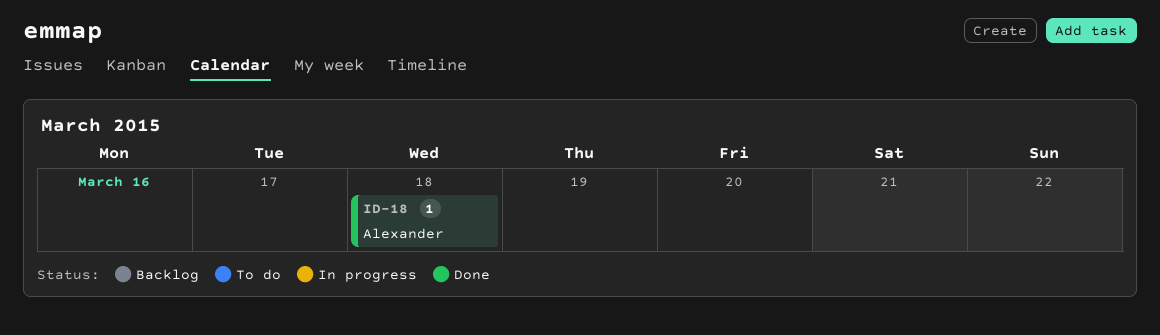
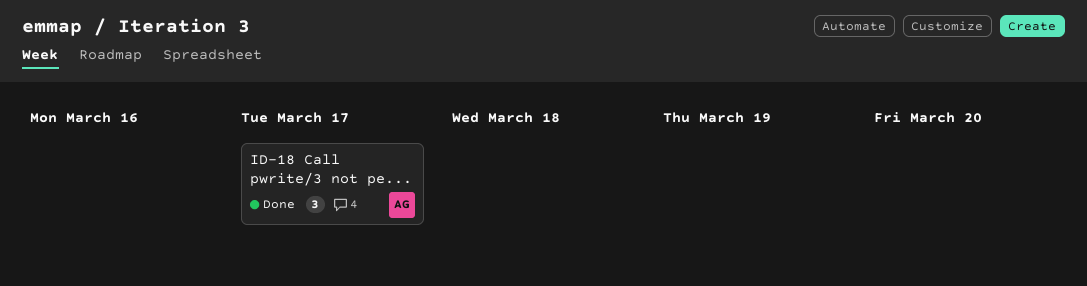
ID-18, estimate: 1 -> 3
ID-18, due: Mar 18 -> Mar 17

